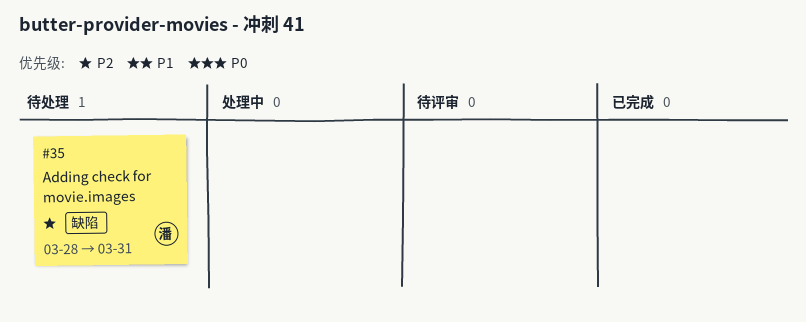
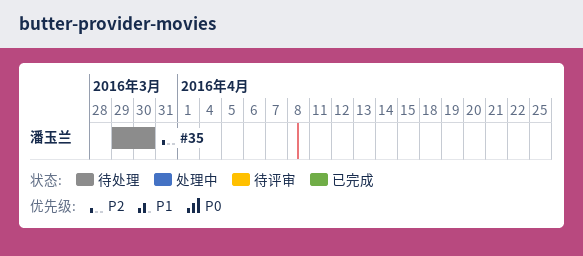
#35, start: Mar 28 -> Mar 29
#35, due: Mar 31 -> Mar 30

